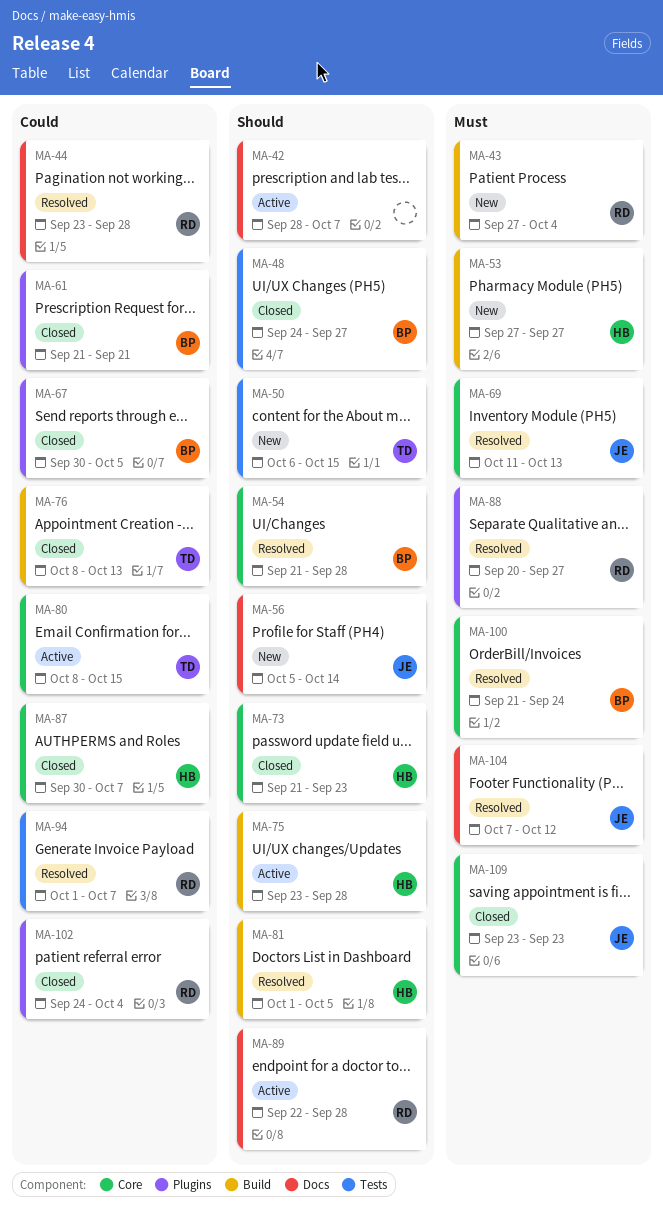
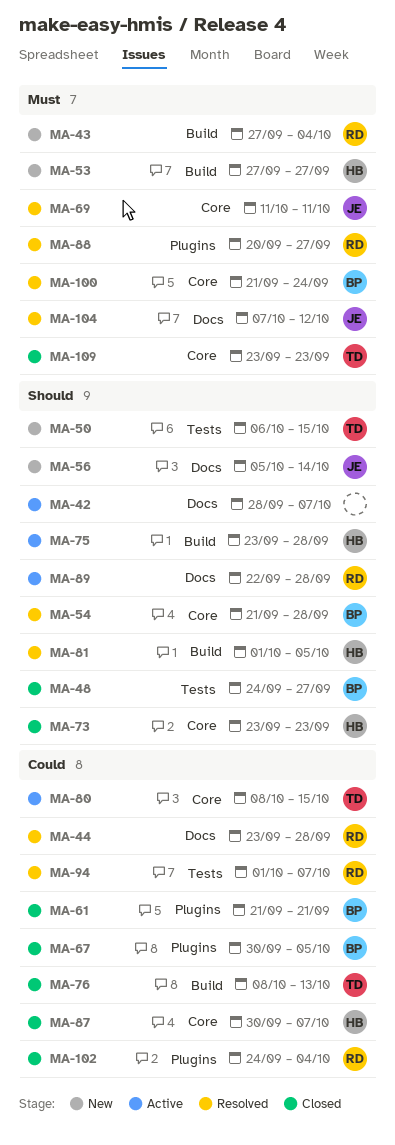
MA-69, due: Oct 13 -> Oct 11
MA-73, start: Sep 21 -> Sep 23
MA-109, owner: JE -> TD

